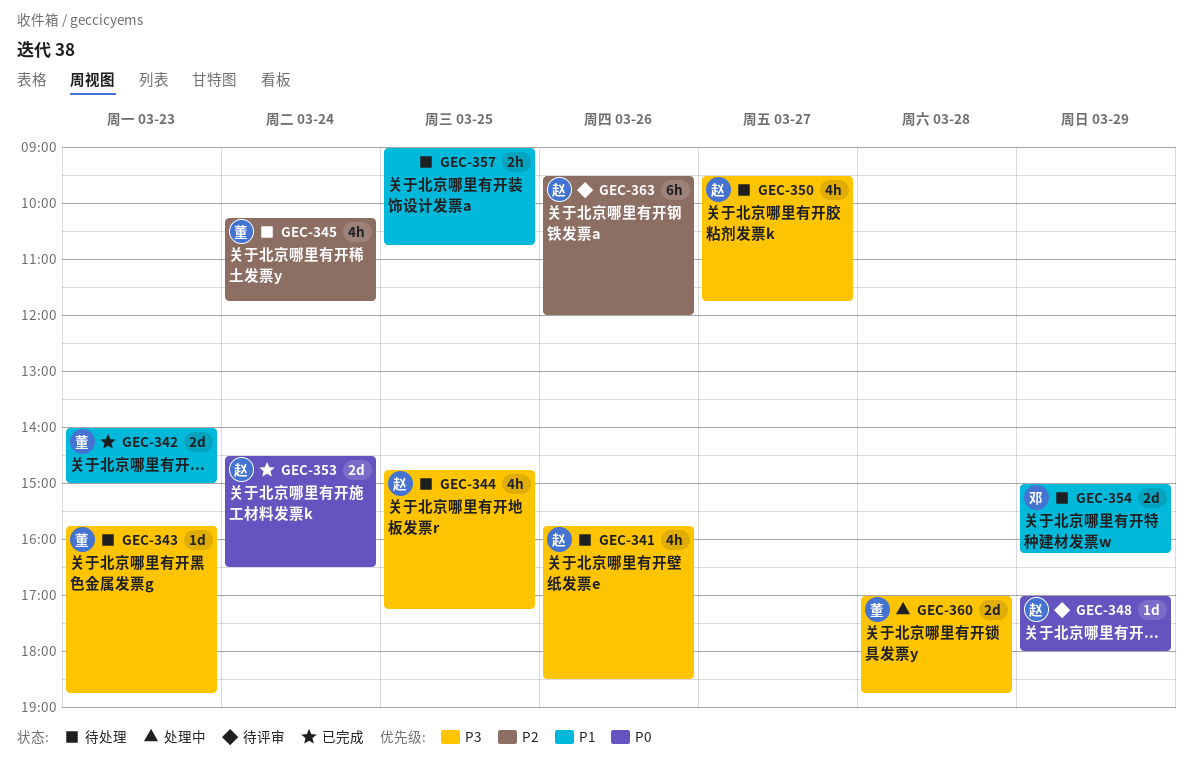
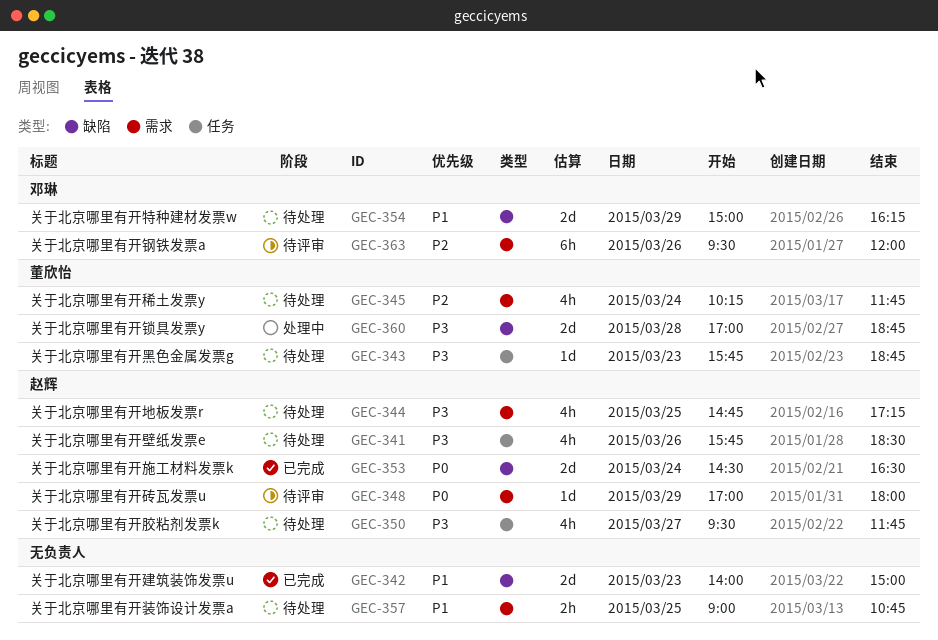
GEC-342, owner: 董欣怡 -> none
GEC-363, owner: 赵辉 -> 邓琳

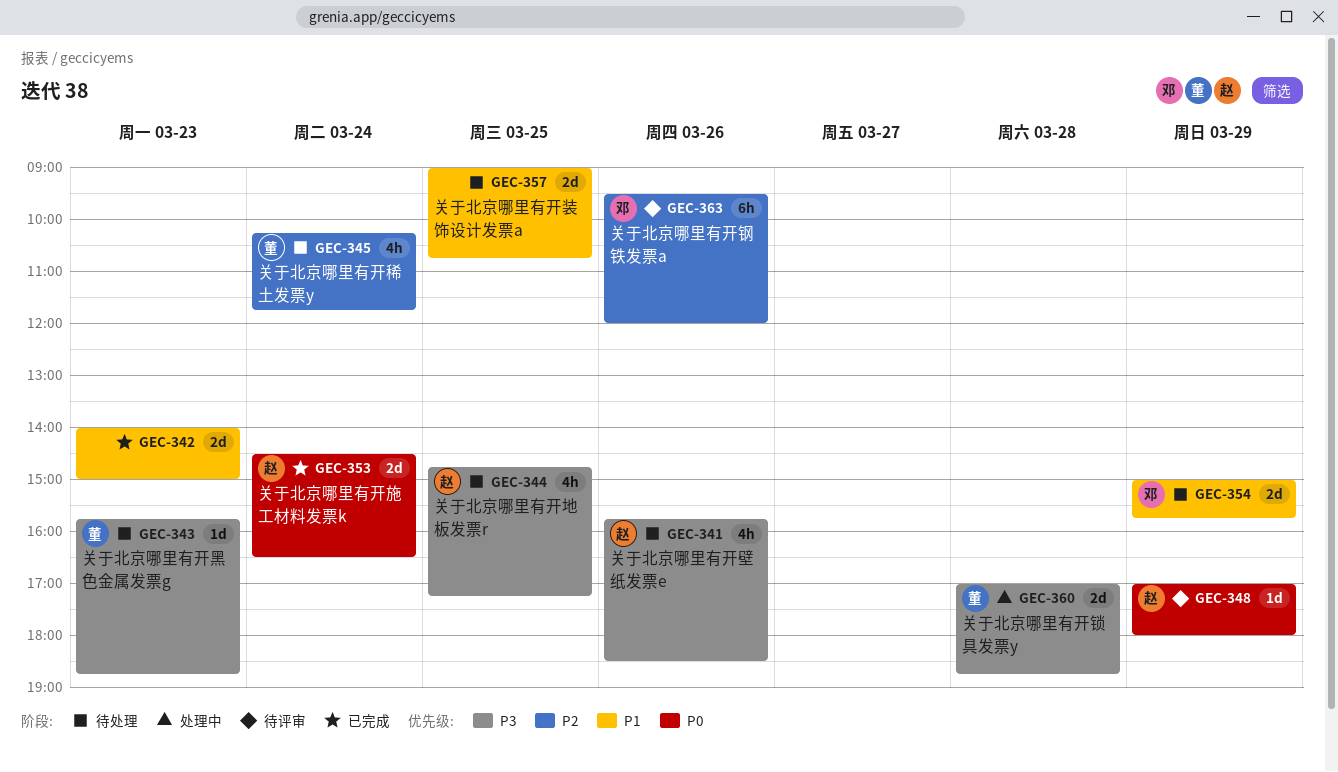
GEC-350: present -> none
GEC-354, ends: 16:15 -> 15:45
GEC-357, estimate: 2h -> 2d

